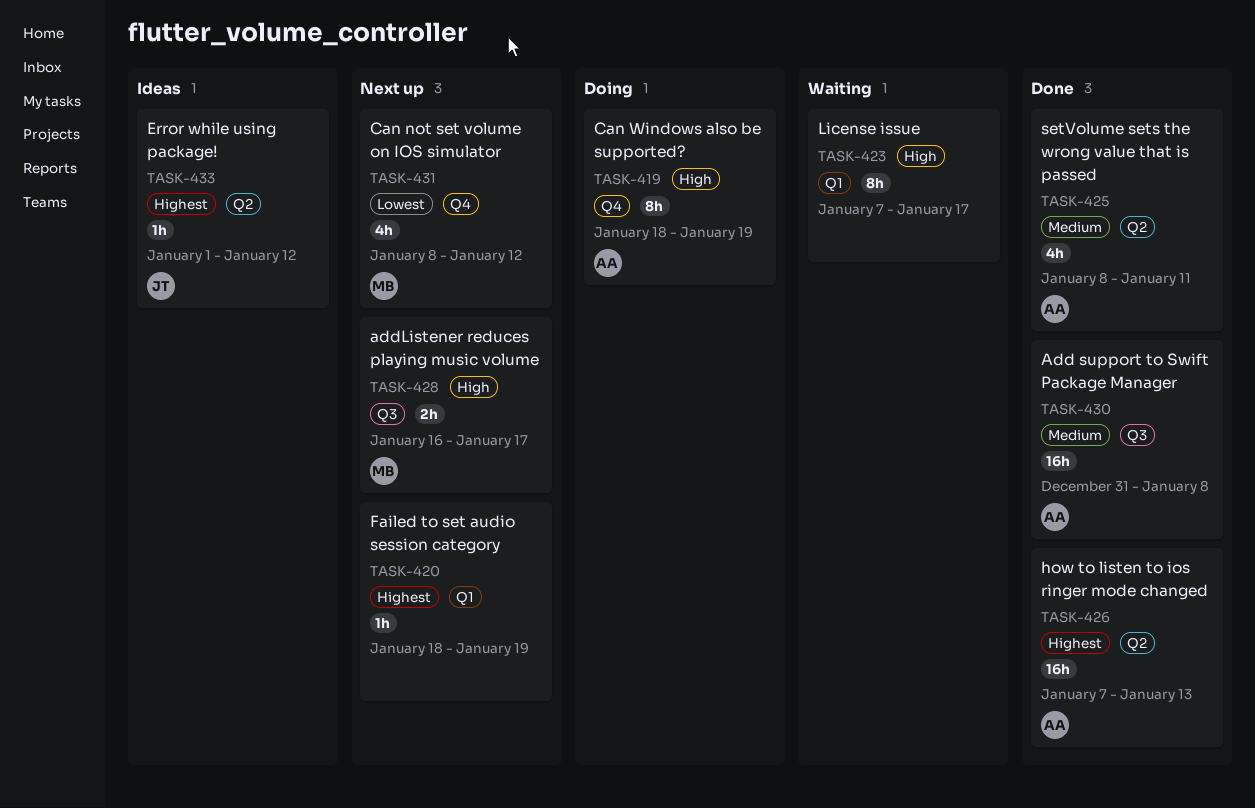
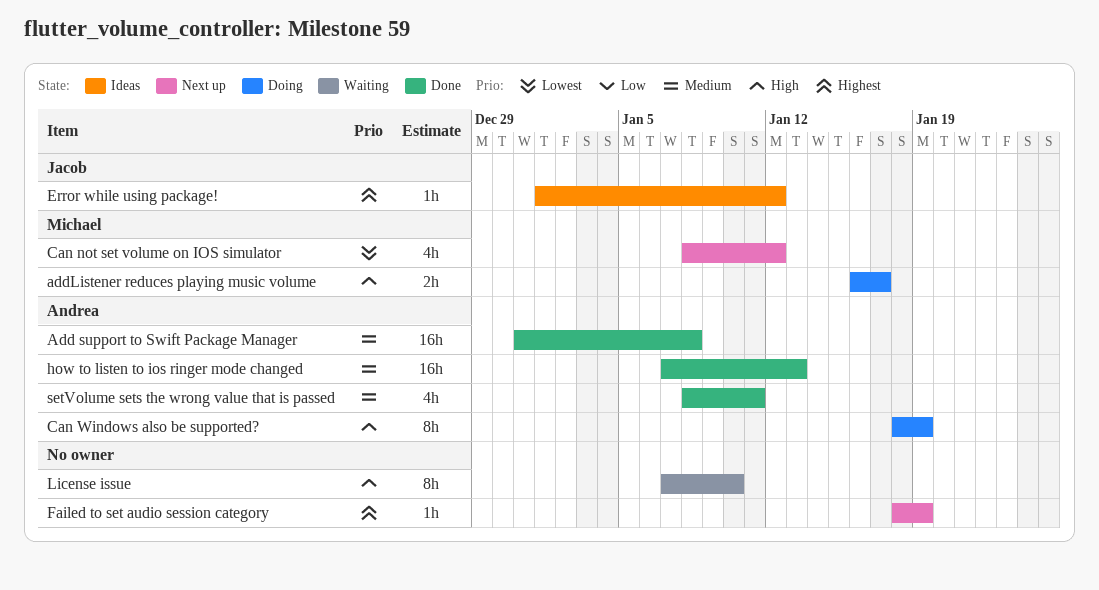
addListener reduces playing music volume, status: Next up -> Doing
how to listen to ios ringer mode changed, priority: Highest -> Medium
License issue, due: Jan 17 -> Jan 10

